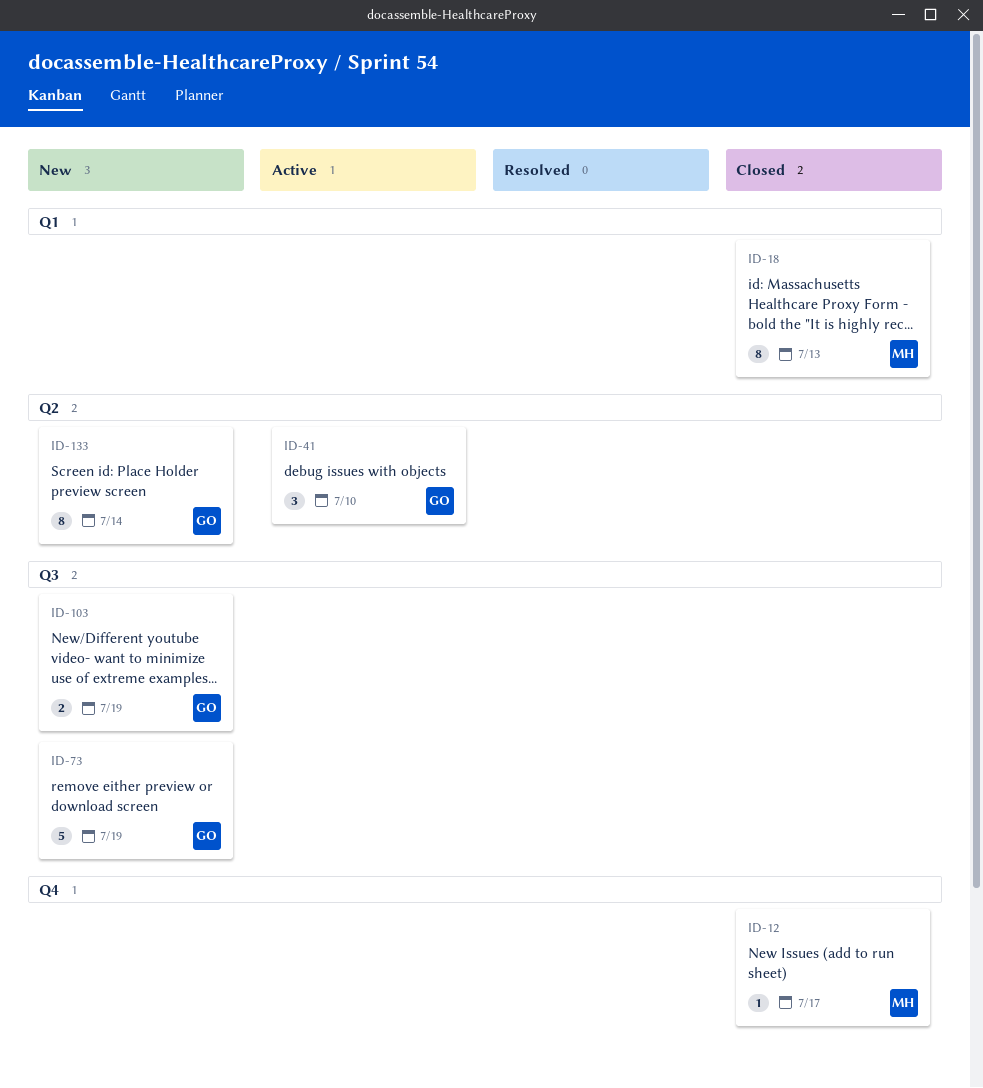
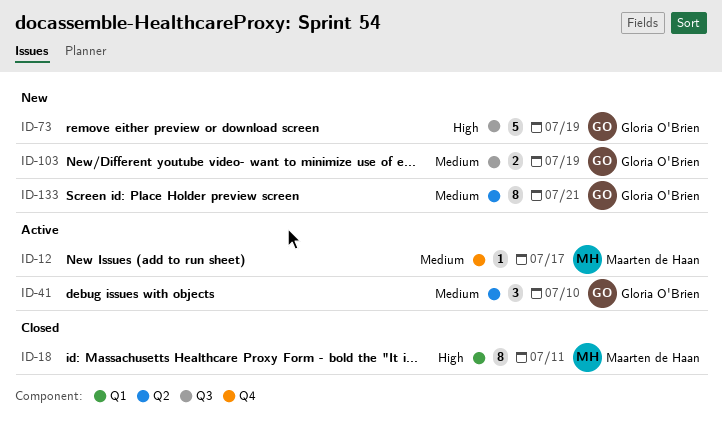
ID-12, status: Closed -> Active
ID-18, due: Jul 13 -> Jul 11
ID-133, due: Jul 14 -> Jul 21

